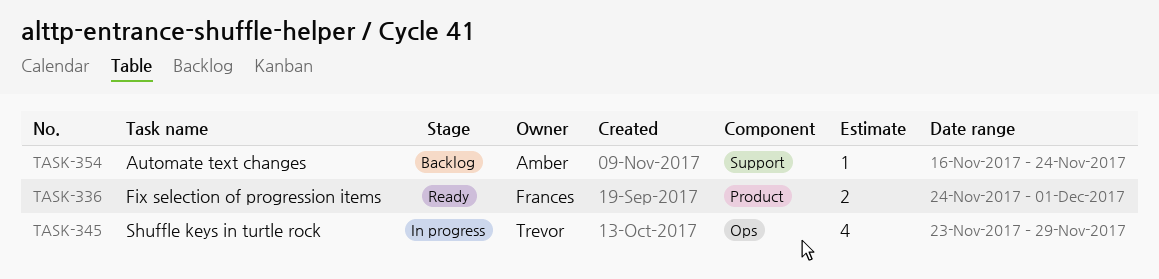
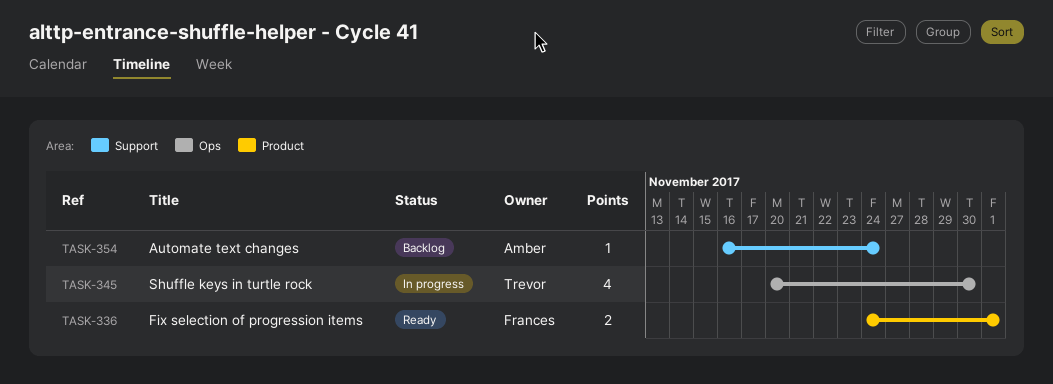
TASK-345, start: Nov 23 -> Nov 20
TASK-345, due: Nov 29 -> Nov 30

